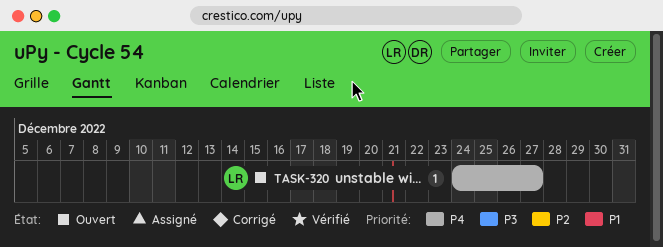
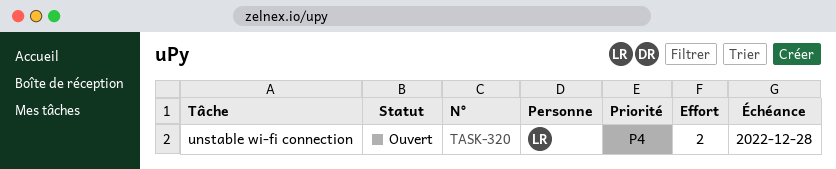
TASK-320, estimate: 1 -> 2
TASK-320, due: Dec 27 -> Dec 28

